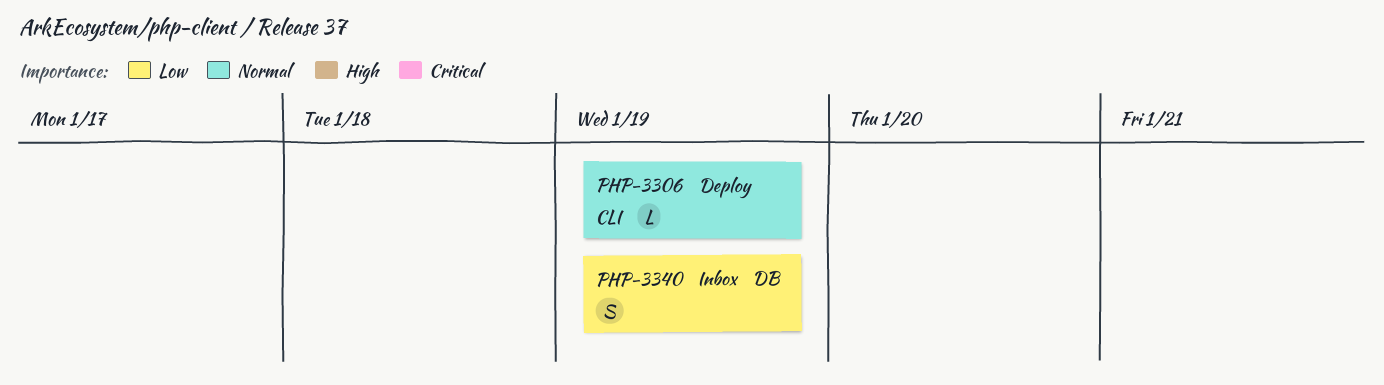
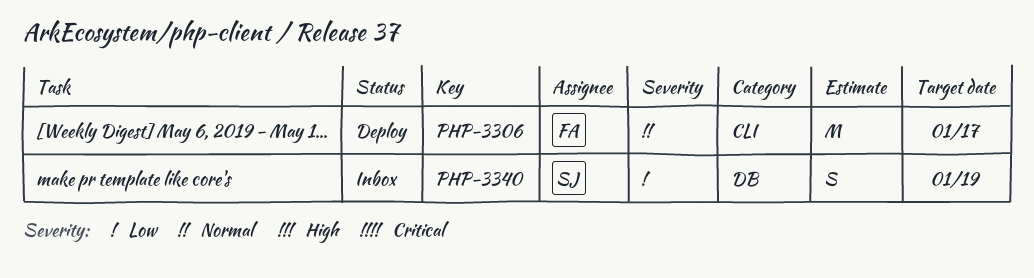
PHP-3306, estimate: L -> M
PHP-3306, due: Jan 19 -> Jan 17

